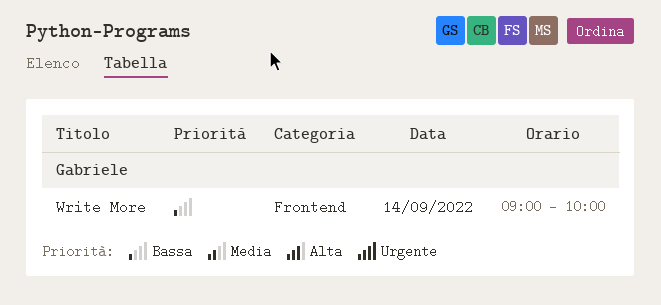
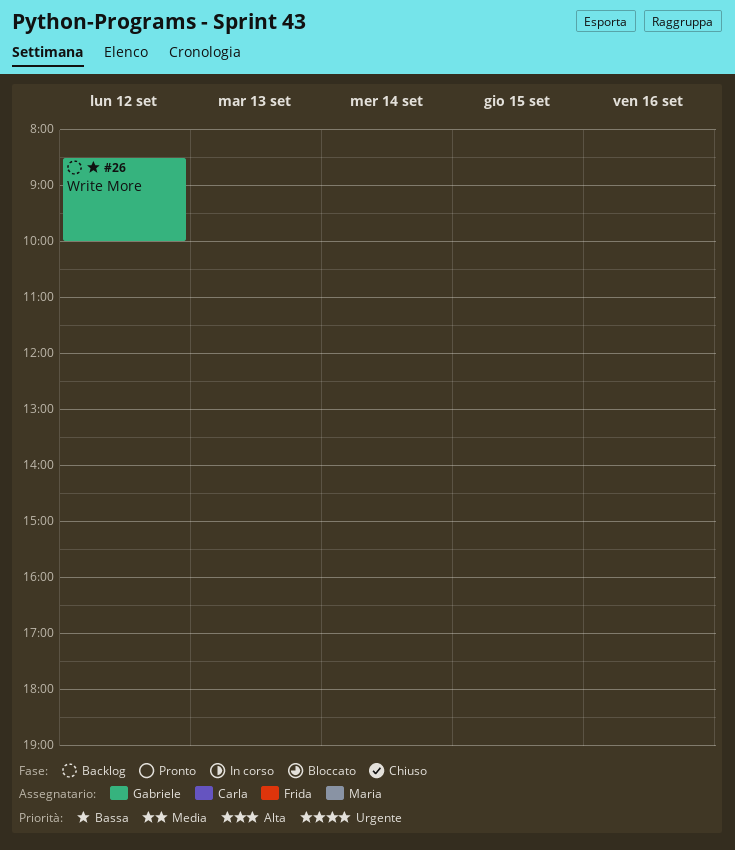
Write More, day: Sep 14 -> Sep 12
Write More, begins: 09:00 -> 08:30

